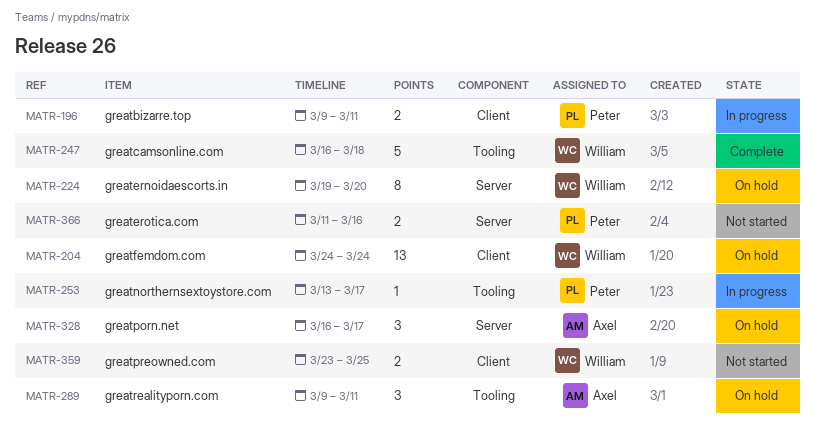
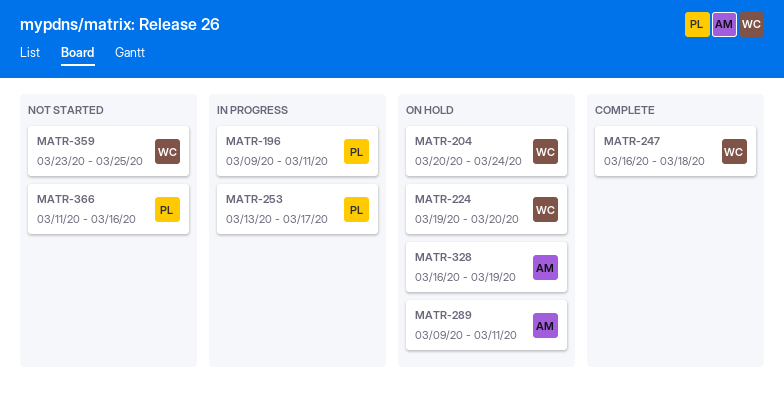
MATR-204, start: Mar 24 -> Mar 20
MATR-328, due: Mar 17 -> Mar 19

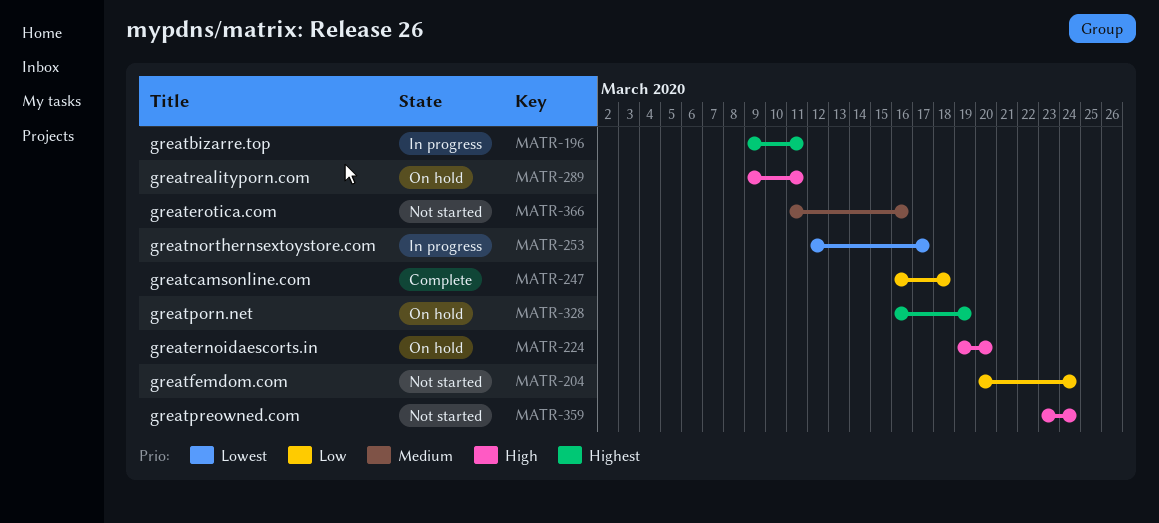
MATR-204, status: On hold -> Not started
MATR-253, start: Mar 13 -> Mar 12
MATR-359, due: Mar 25 -> Mar 24

